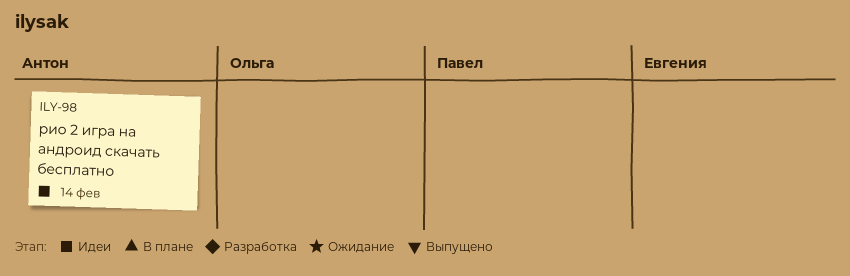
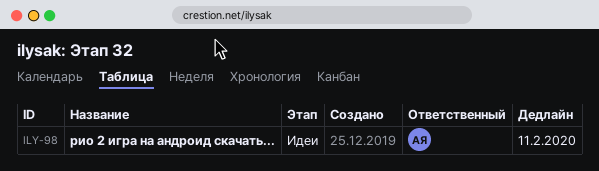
ILY-98, due: Feb 14 -> Feb 11

